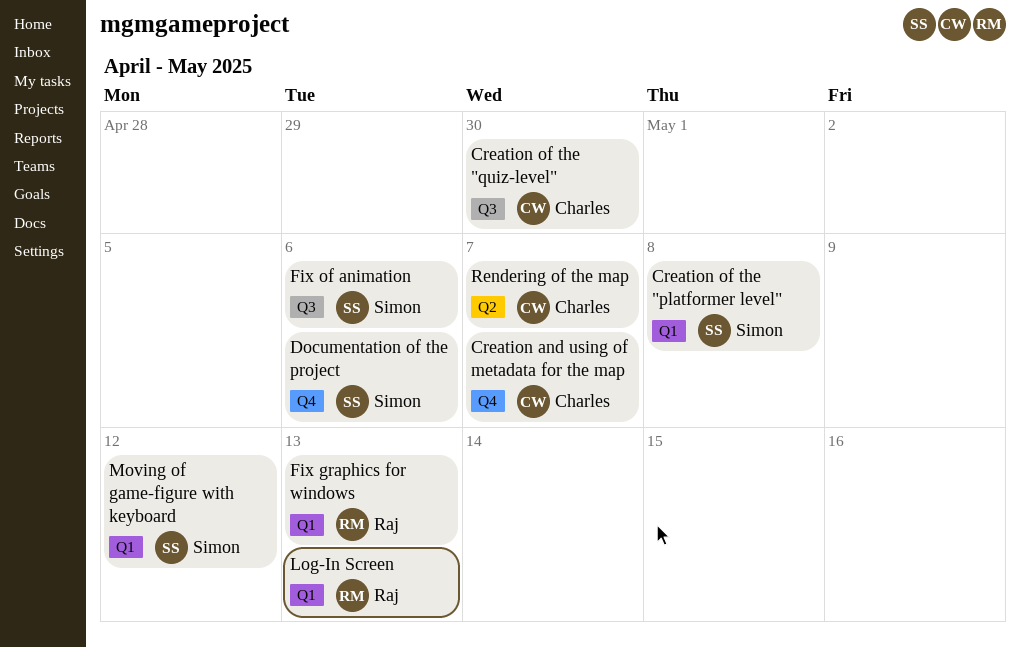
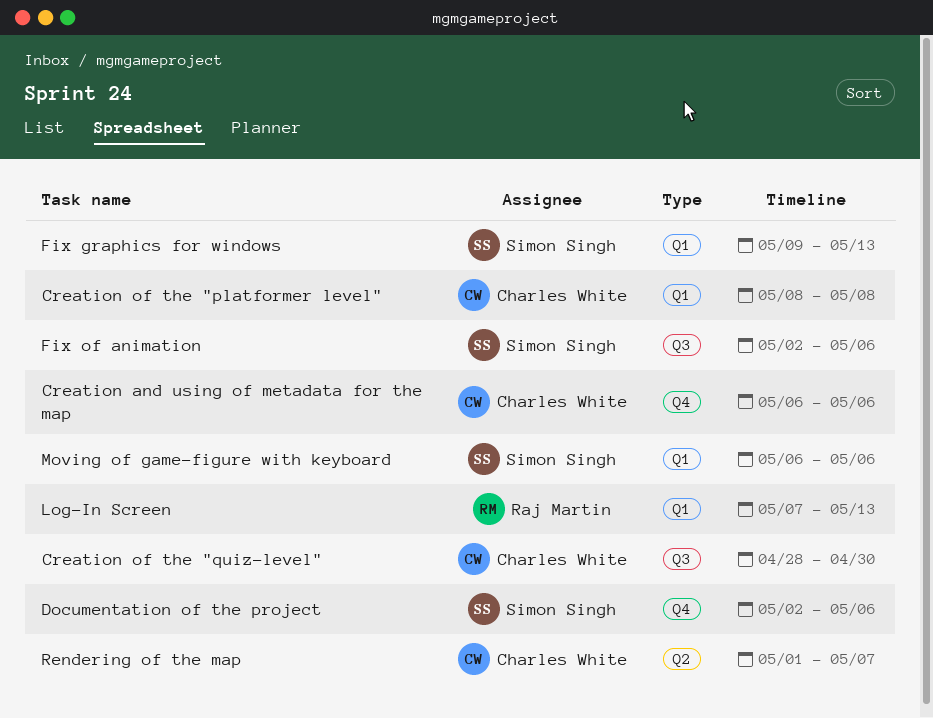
Creation and using of metadata for the map, due: May 7 -> May 6
Creation of the "platformer level", owner: Simon Singh -> Charles White
Fix graphics for windows, owner: Raj Martin -> Simon Singh
Moving of game-figure with keyboard, due: May 12 -> May 6

